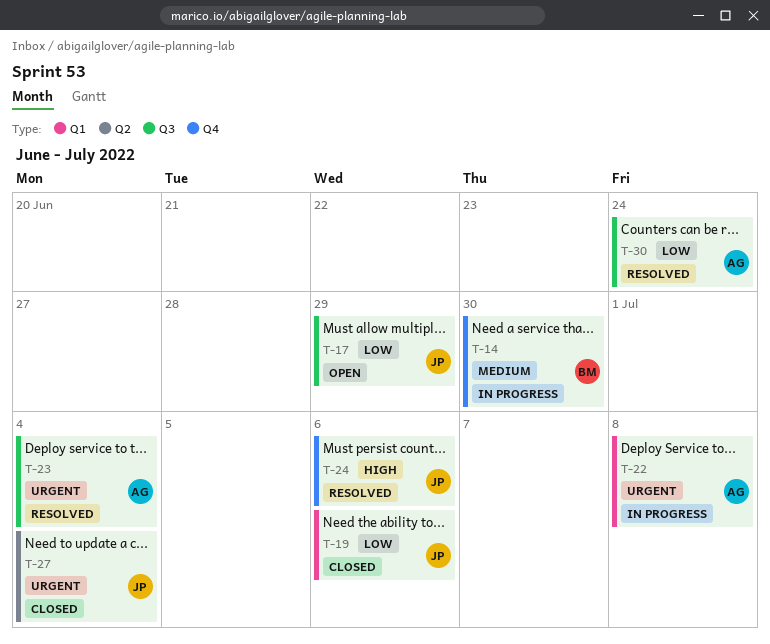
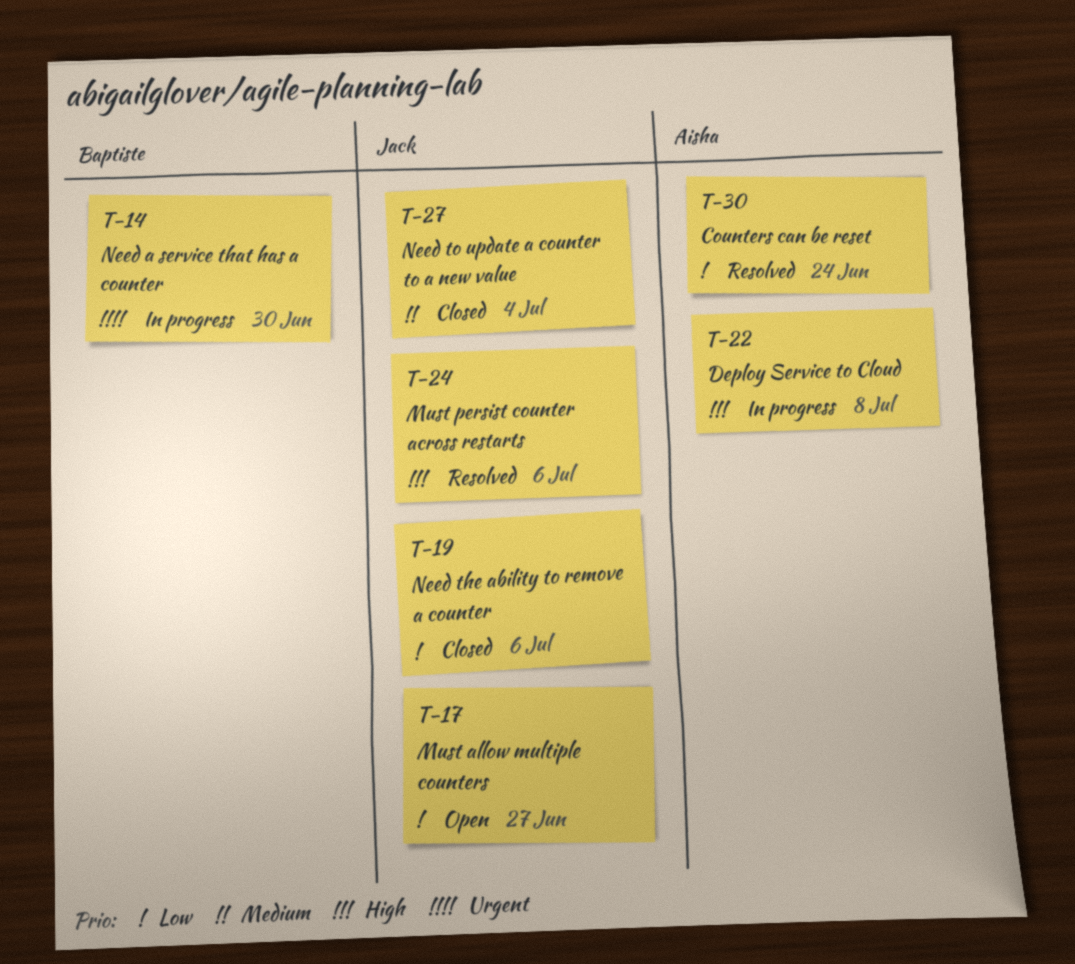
T-14, priority: Medium -> Urgent
T-17, due: Jun 29 -> Jun 27
T-22, priority: Urgent -> High
T-23: present -> none
T-27, priority: Urgent -> Medium

